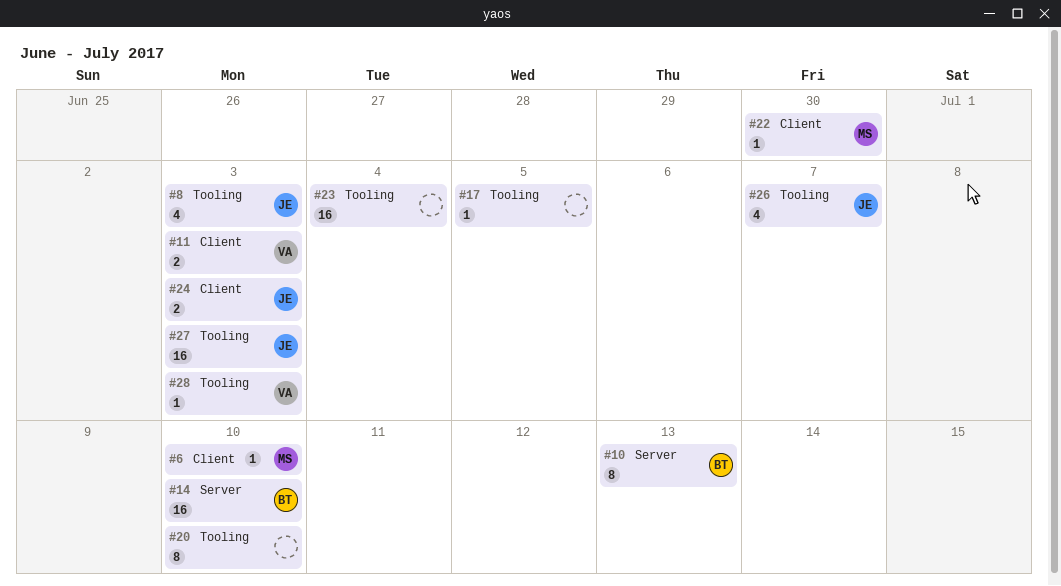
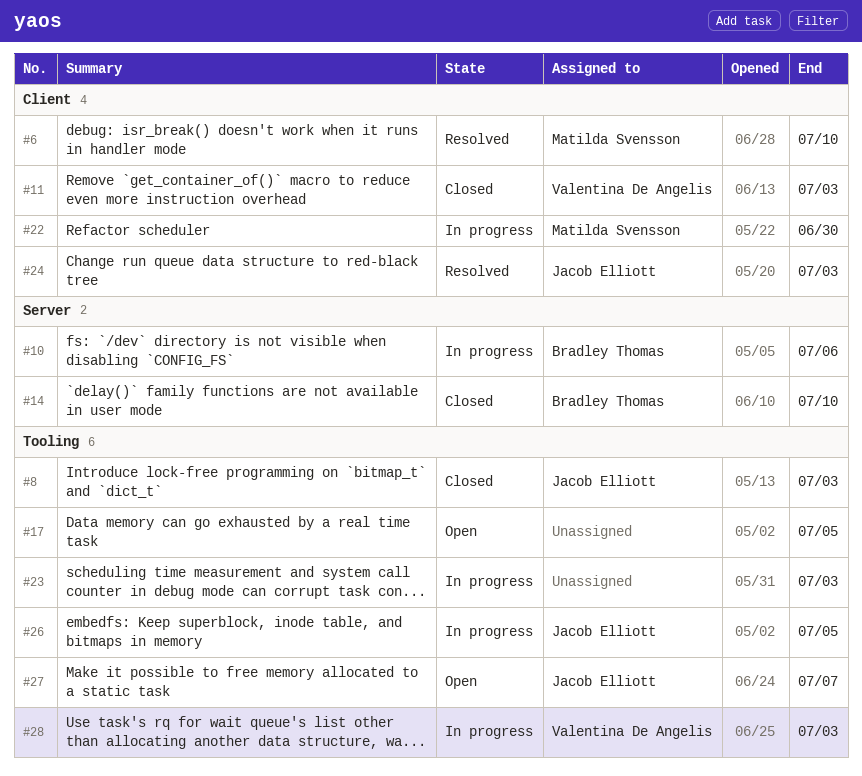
#10, due: Jul 13 -> Jul 6
#20: present -> none
#23, due: Jul 4 -> Jul 3
#26, due: Jul 7 -> Jul 5
#27, due: Jul 3 -> Jul 7

